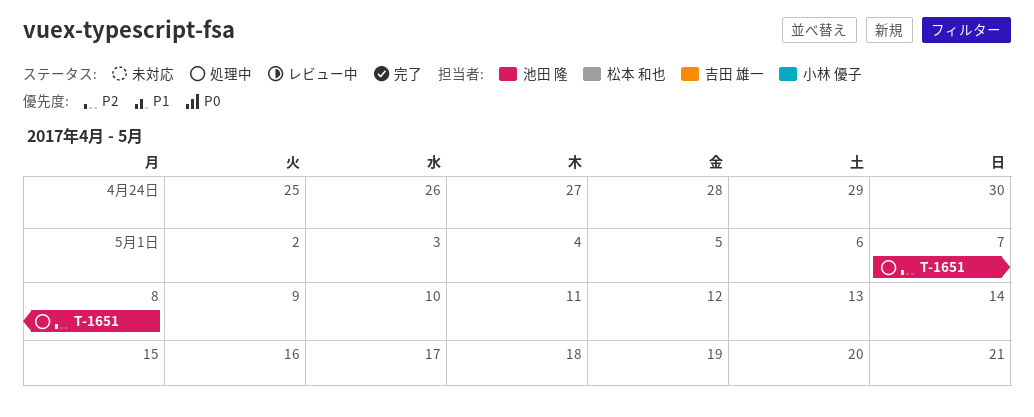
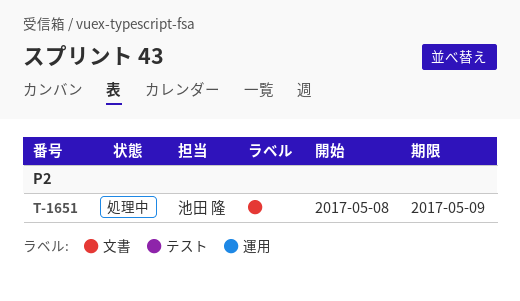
T-1651, start: May 7 -> May 8
T-1651, due: May 8 -> May 9

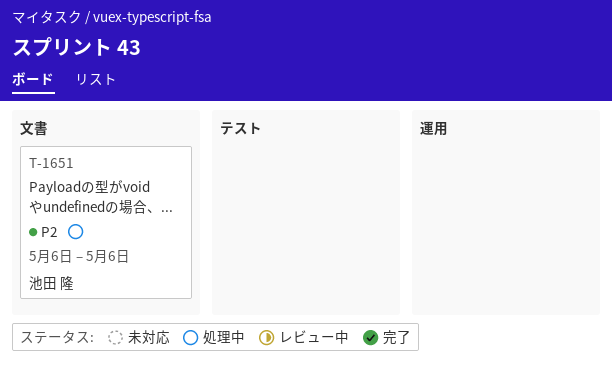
T-1651, start: May 8 -> May 6
T-1651, due: May 9 -> May 6

